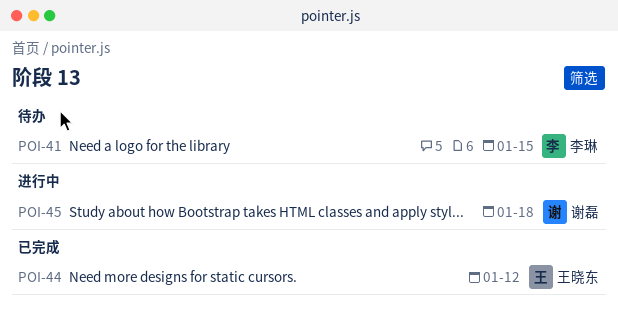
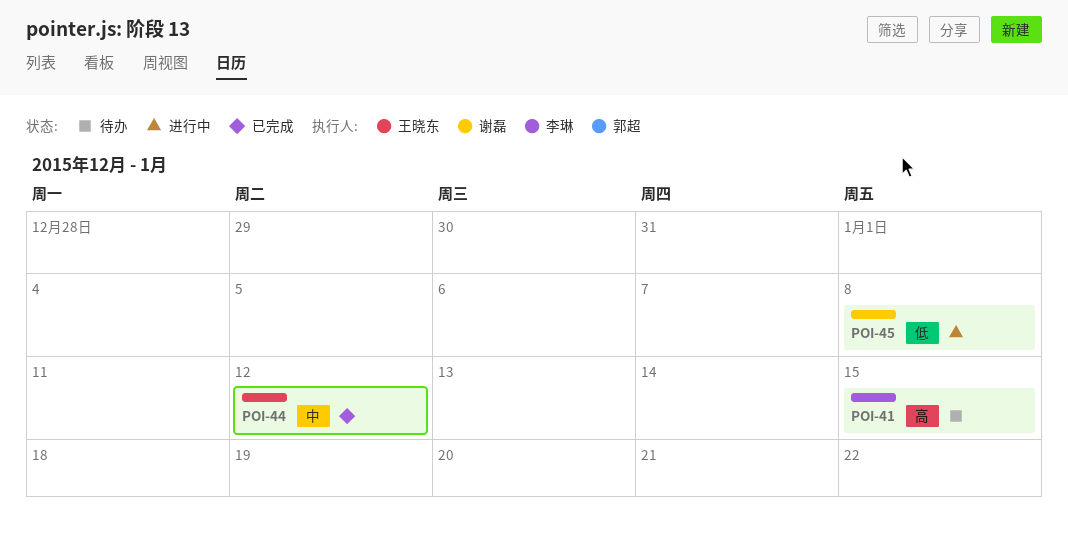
POI-45, due: Jan 18 -> Jan 8

